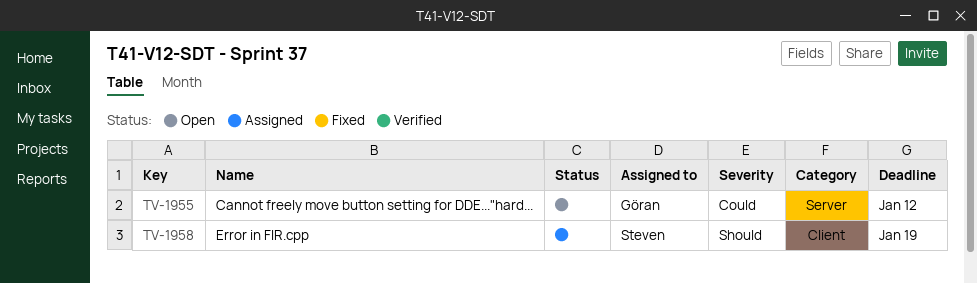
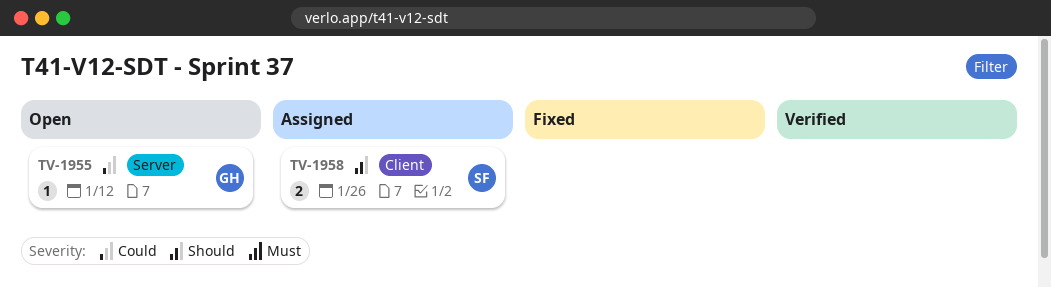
TV-1958, due: Jan 19 -> Jan 26

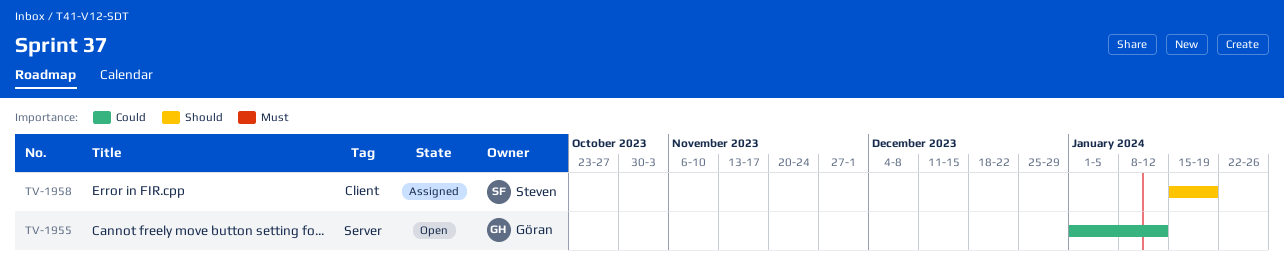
TV-1958, due: Jan 26 -> Jan 19

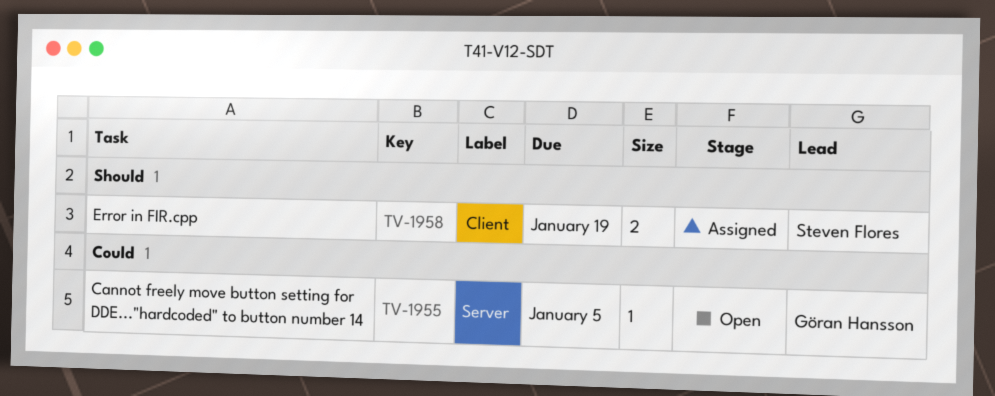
TV-1955, due: Jan 12 -> Jan 5

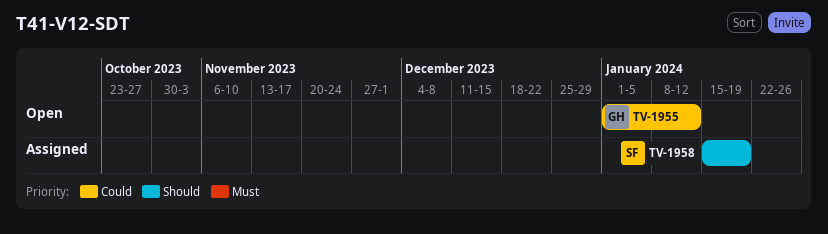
TV-1955, due: Jan 5 -> Jan 12

